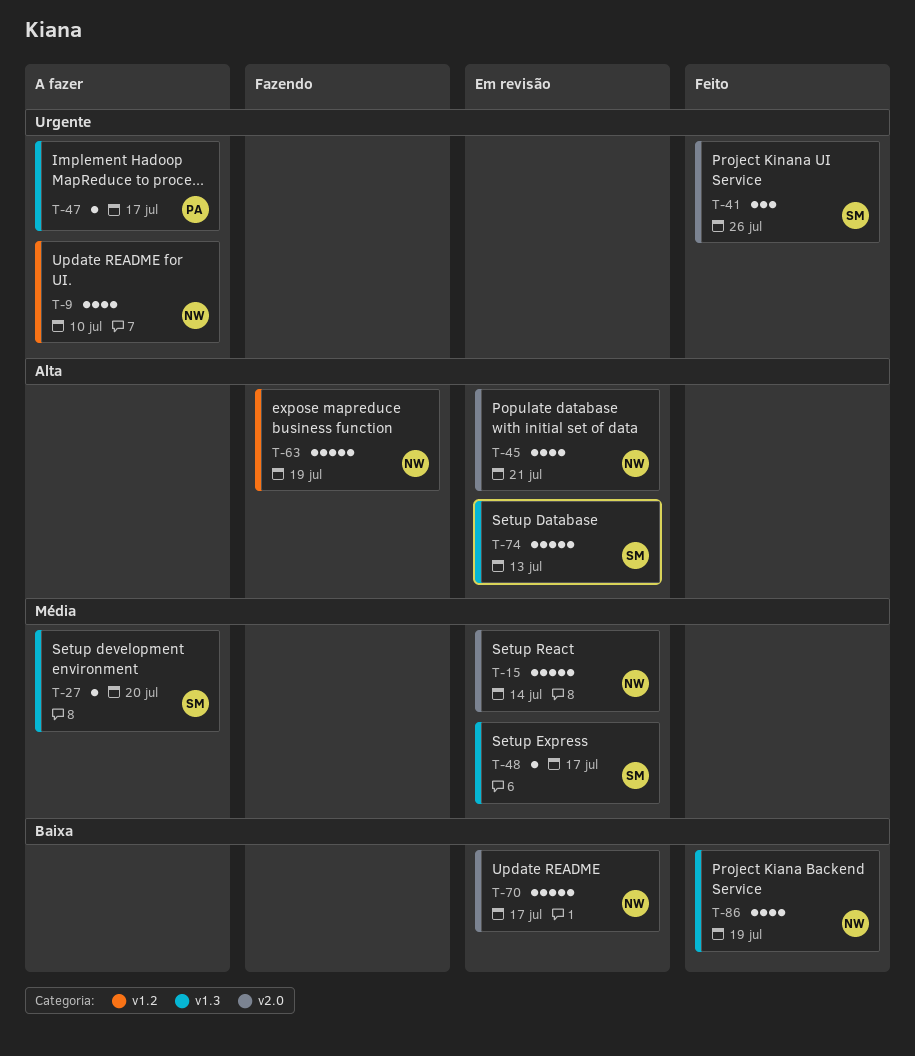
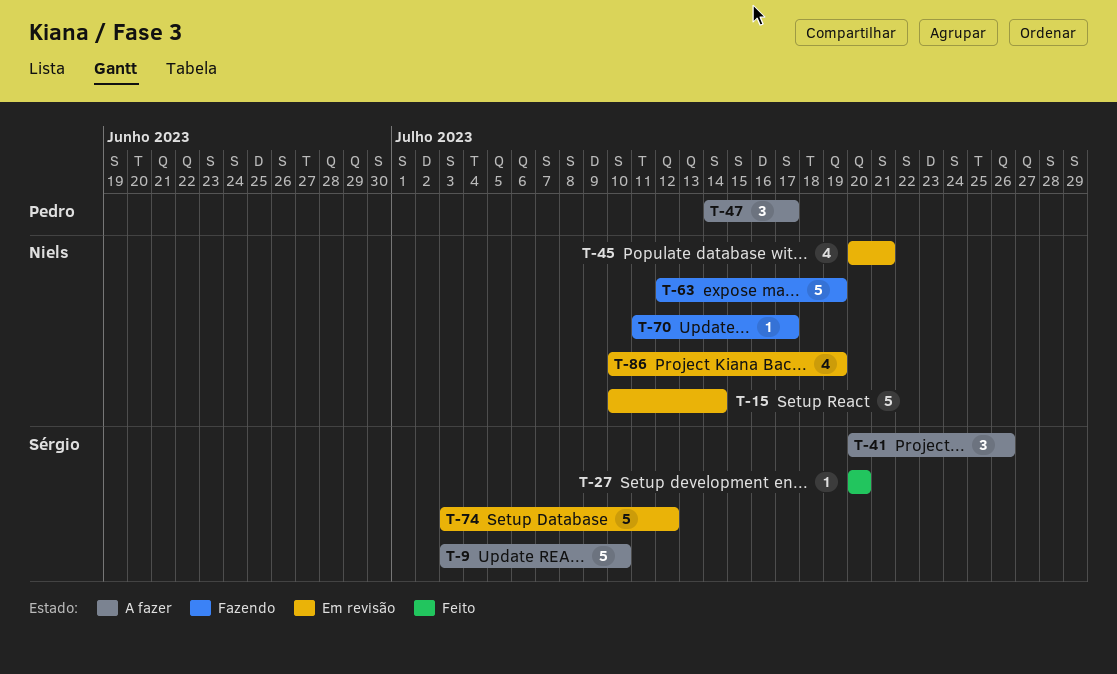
T-9, owner: Niels -> Sérgio
T-9, estimate: 4 -> 5
T-27, status: A fazer -> Feito
T-41, status: Feito -> A fazer
T-47, estimate: 1 -> 3
T-48: present -> none
T-70, status: Em revisão -> Fazendo
T-70, estimate: 5 -> 1
T-74, due: Jul 13 -> Jul 12
T-86, status: Feito -> Em revisão

